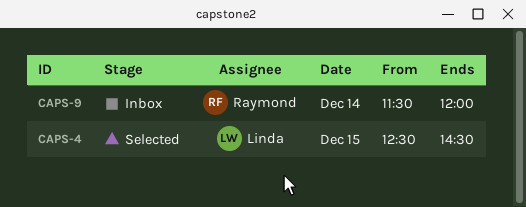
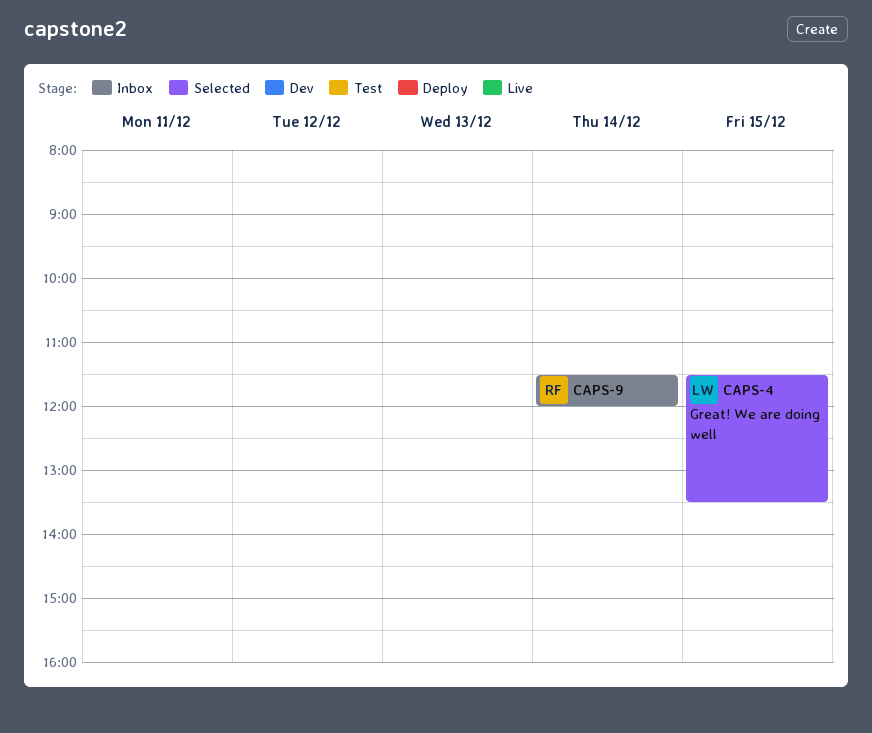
CAPS-4, begins: 12:30 -> 11:30
CAPS-4, ends: 14:30 -> 13:30

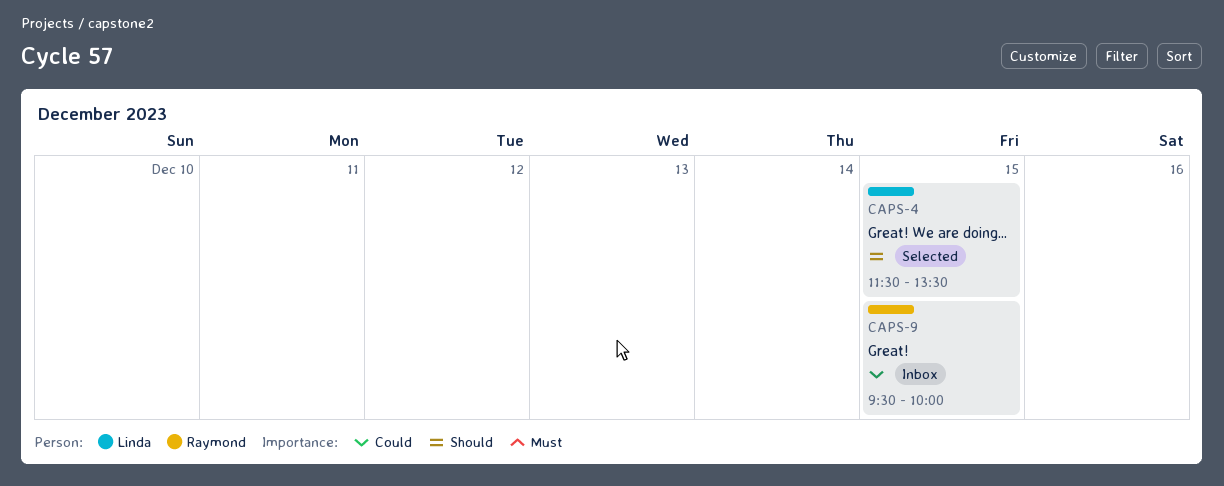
CAPS-9, day: Dec 14 -> Dec 15
CAPS-9, begins: 11:30 -> 09:30
CAPS-9, ends: 12:00 -> 10:00

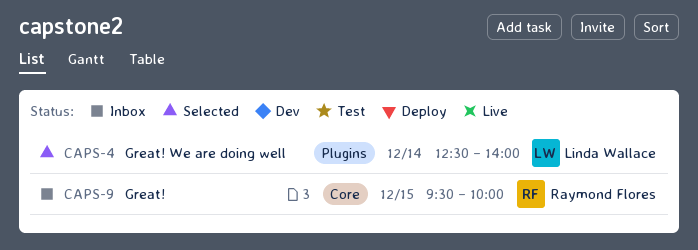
CAPS-4, day: Dec 15 -> Dec 14
CAPS-4, begins: 11:30 -> 12:30
CAPS-4, ends: 13:30 -> 14:00

